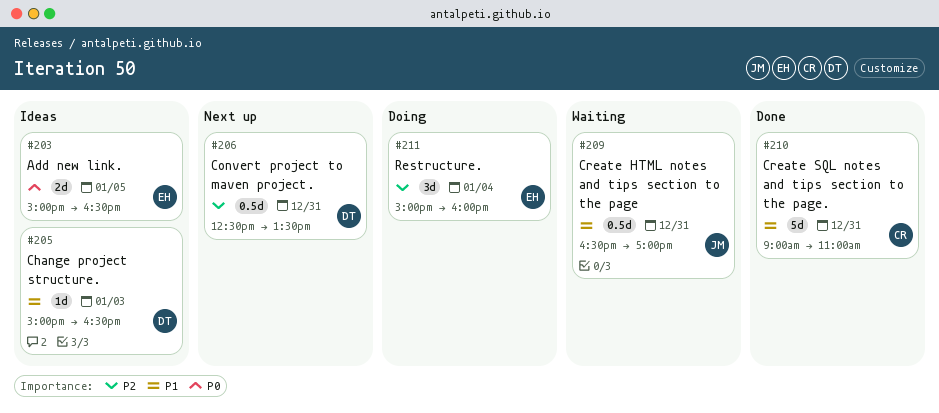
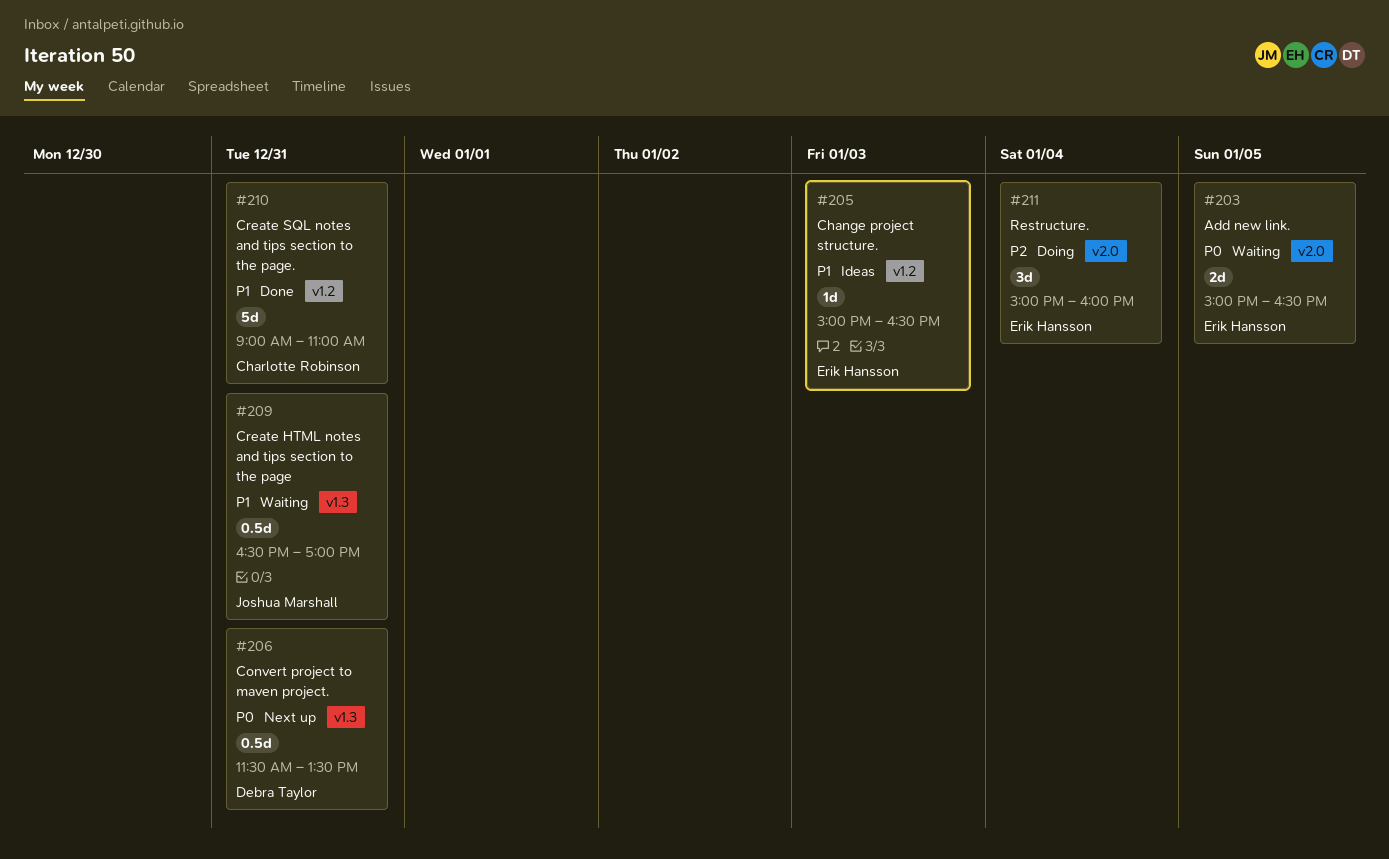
#203, status: Ideas -> Waiting
#205, owner: Debra Taylor -> Erik Hansson
#206, priority: P2 -> P0
#206, begins: 12:30 -> 11:30

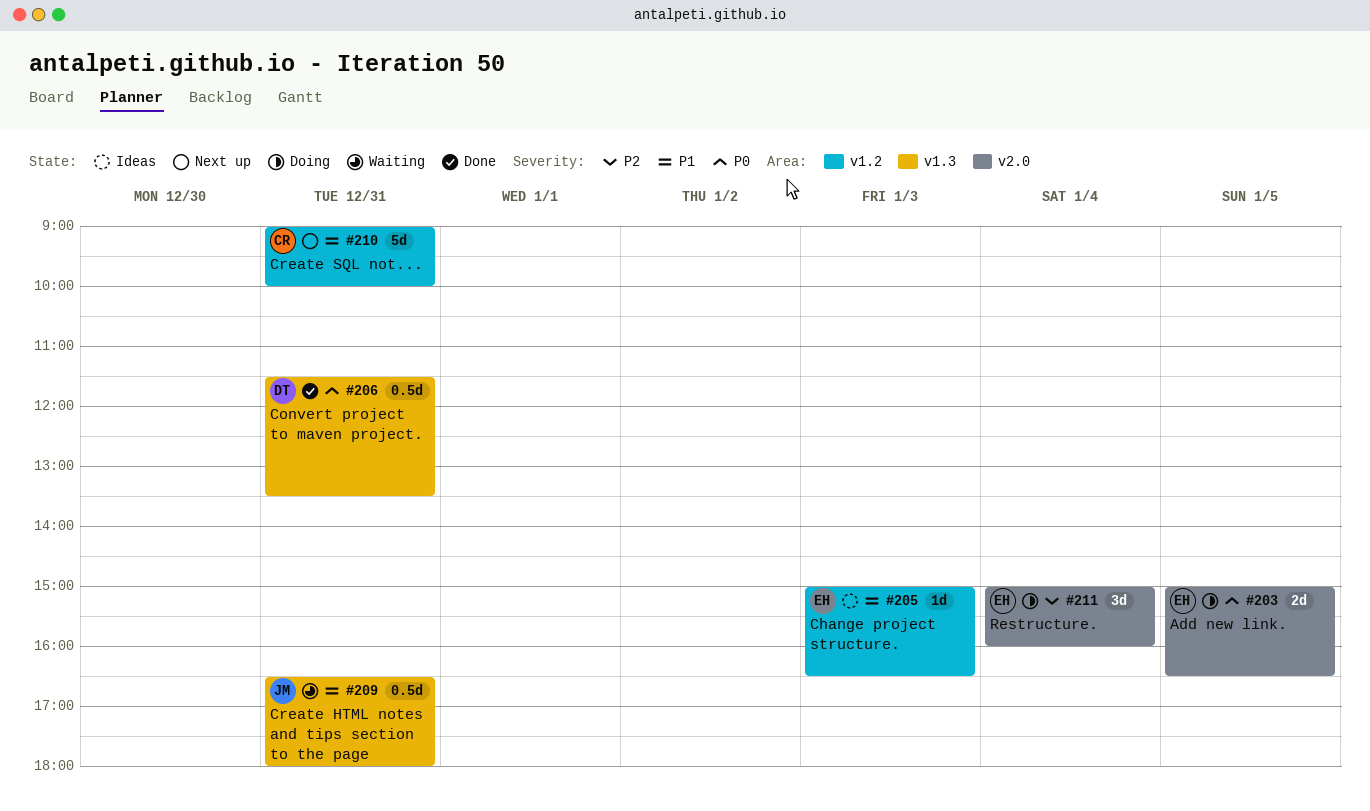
#203, status: Waiting -> Doing
#206, status: Next up -> Done
#209, ends: 17:00 -> 18:00
#210, status: Done -> Next up
#210, ends: 11:00 -> 10:00

